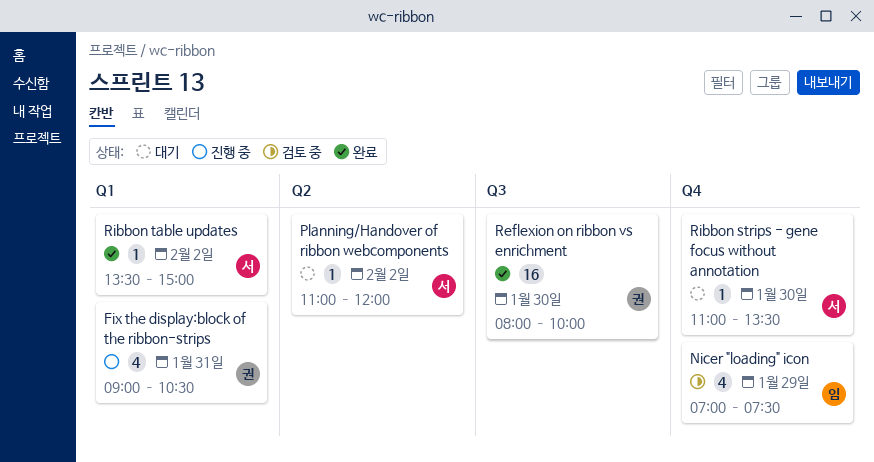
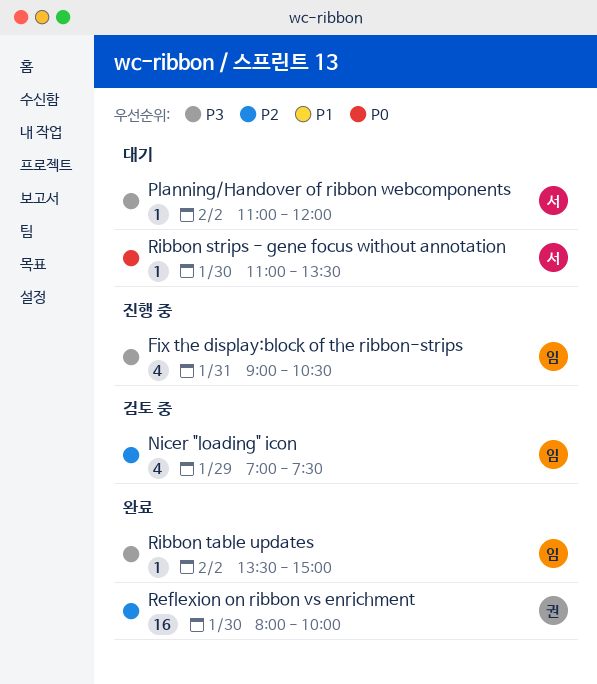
Fix the display:block of the ribbon-strips, owner: 권 -> 임
Ribbon table updates, owner: 서 -> 임

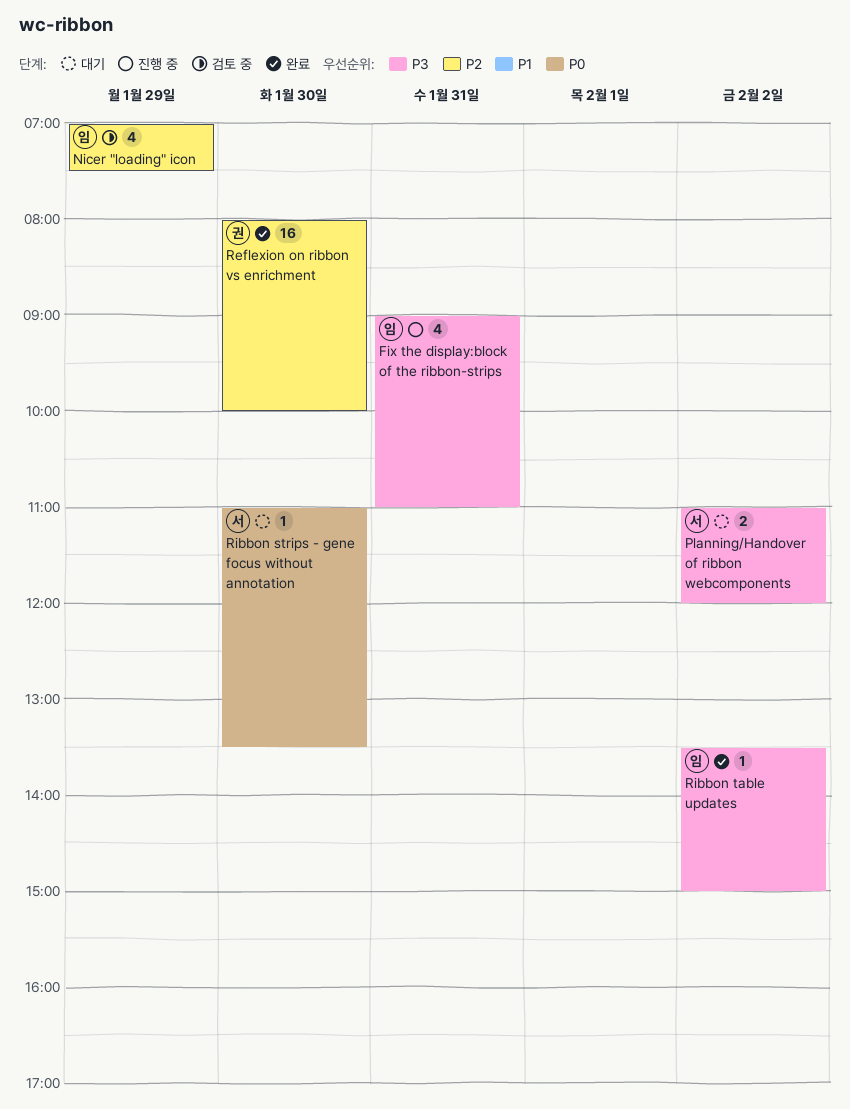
Fix the display:block of the ribbon-strips, ends: 10:30 -> 11:00
Planning/Handover of ribbon webcomponents, estimate: 1 -> 2

